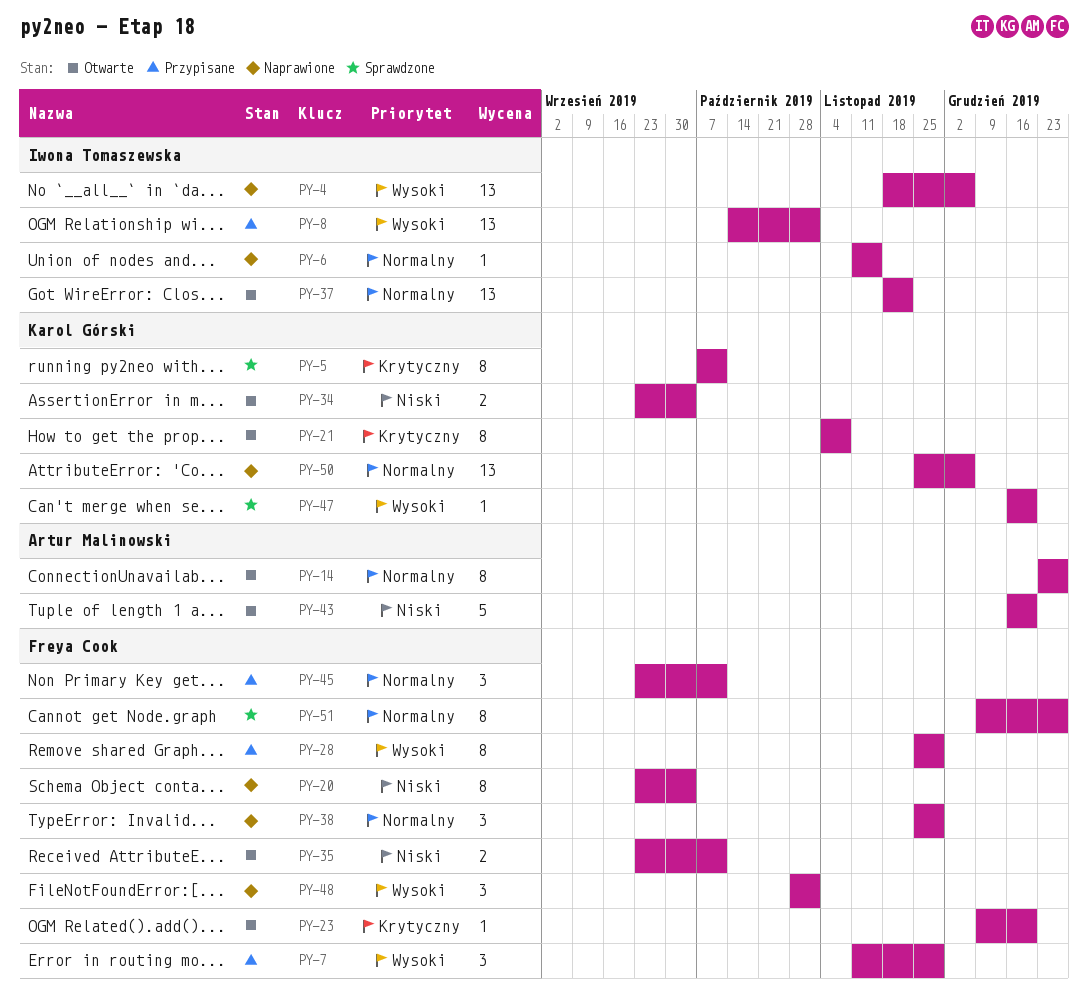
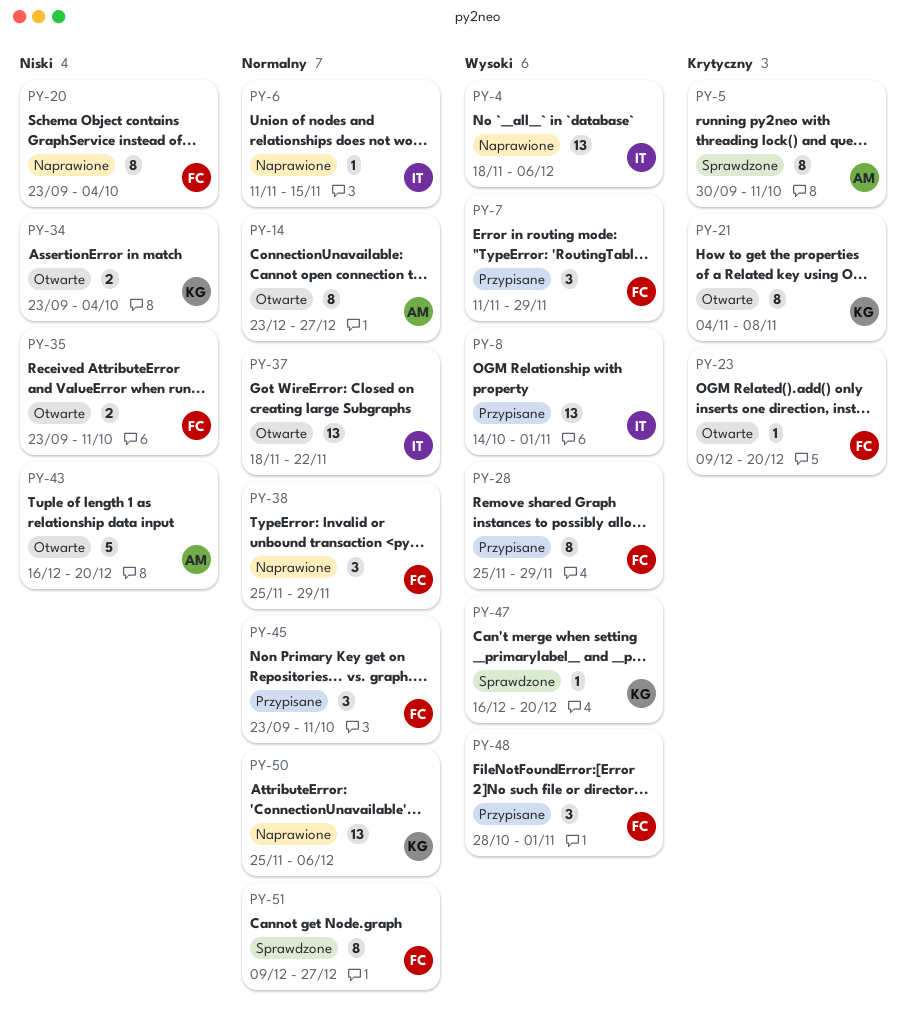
PY-5, owner: Karol Górski -> Artur Malinowski
PY-5, start: Oct 7 -> Sep 30
PY-48, status: Naprawione -> Przypisane

